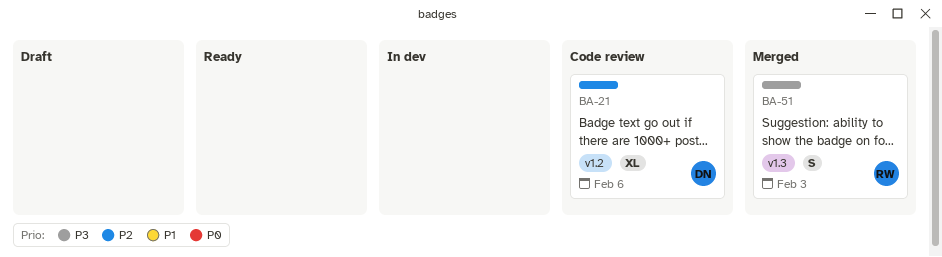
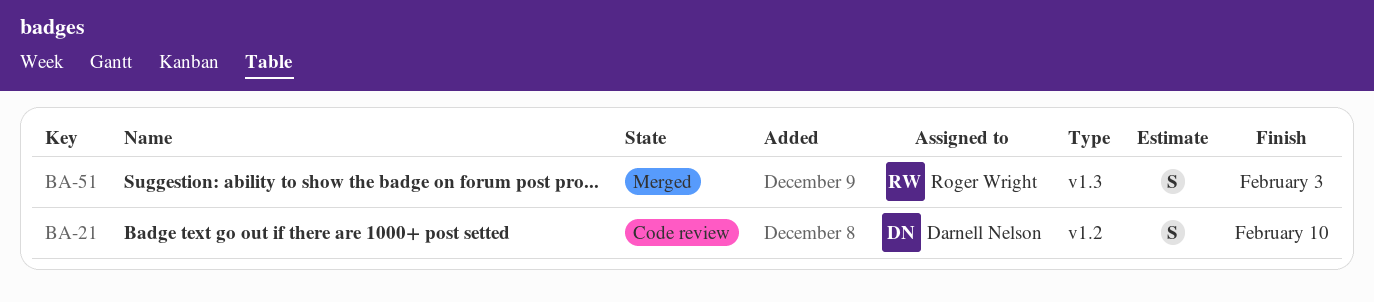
BA-21, estimate: XL -> S
BA-21, due: Feb 6 -> Feb 10

